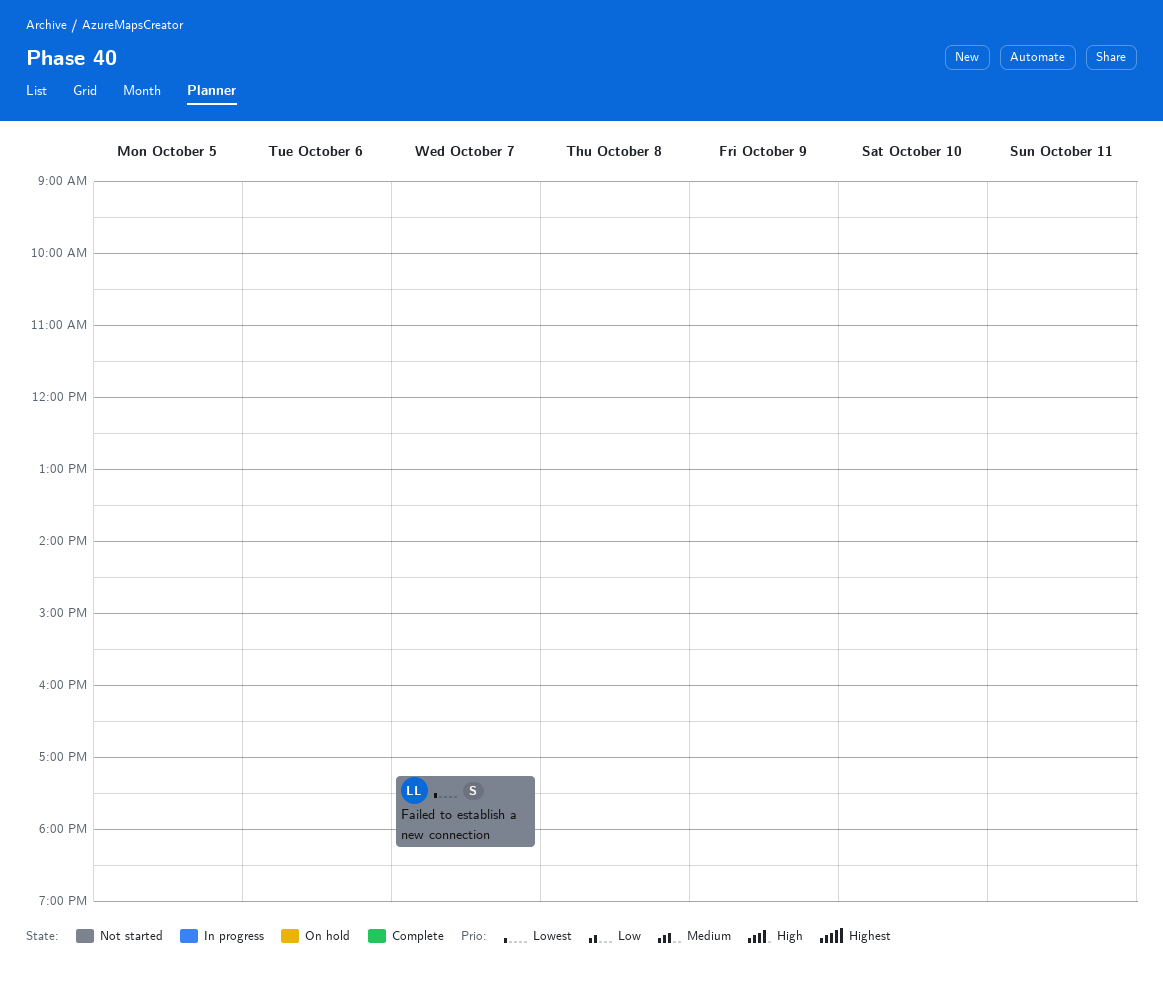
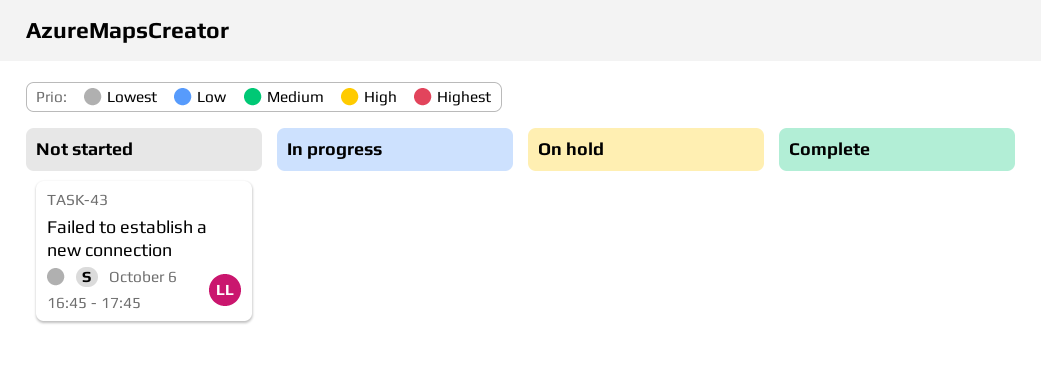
Failed to establish a new connection, day: Oct 7 -> Oct 6
Failed to establish a new connection, begins: 17:15 -> 16:45
Failed to establish a new connection, ends: 18:15 -> 17:45

